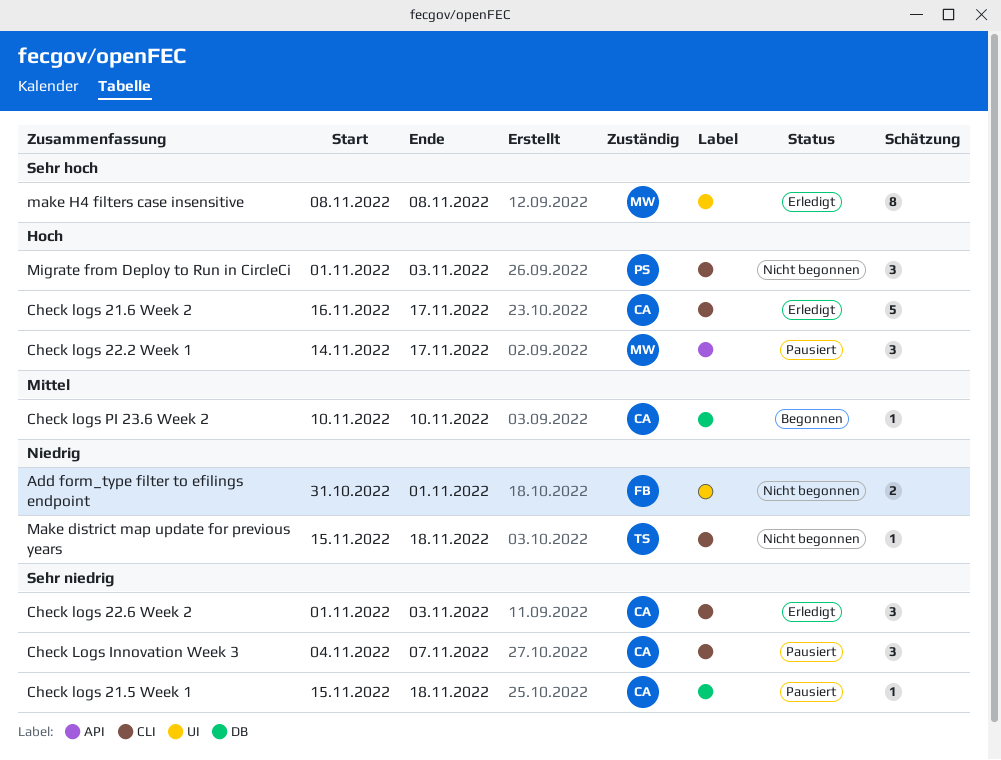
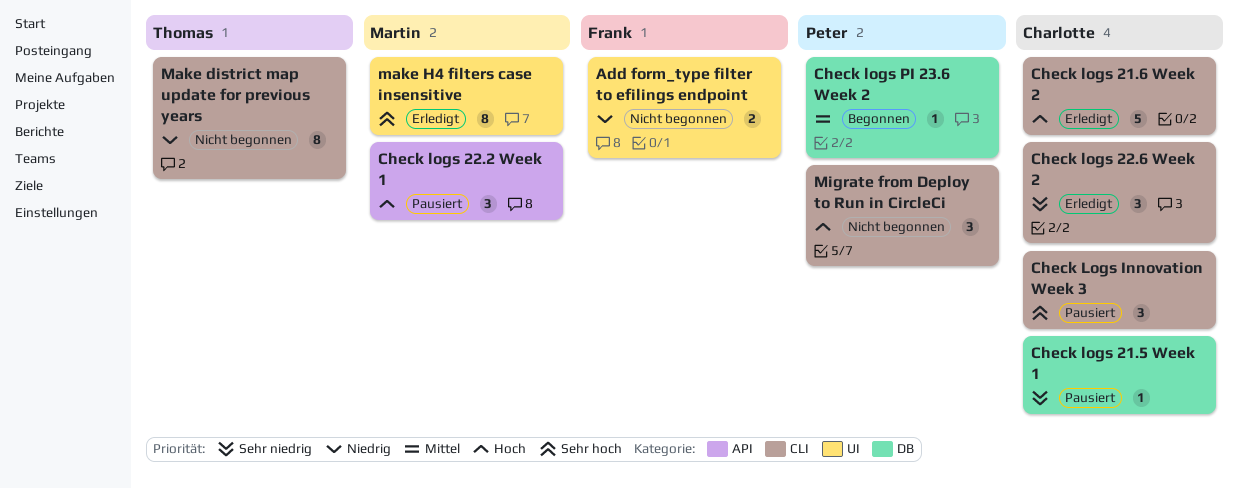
Check Logs Innovation Week 3, priority: Sehr niedrig -> Sehr hoch
Check logs PI 23.6 Week 2, owner: Charlotte -> Peter
Make district map update for previous years, estimate: 1 -> 8

